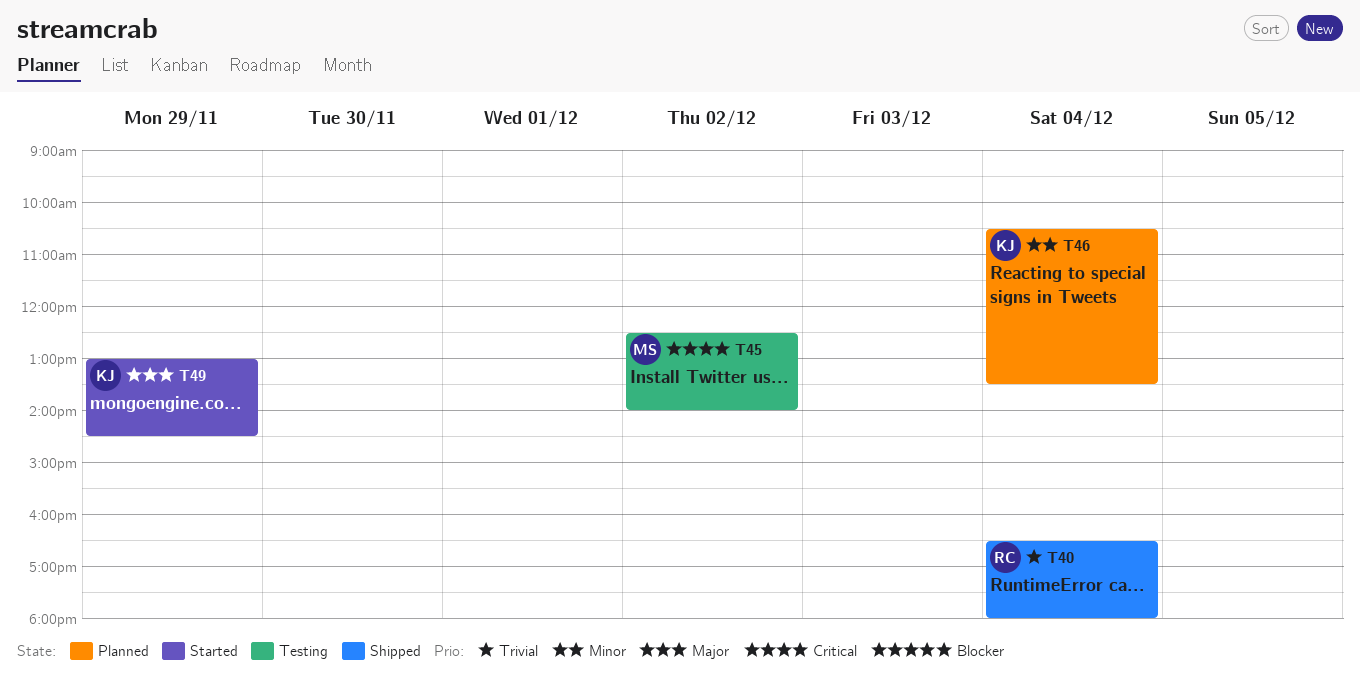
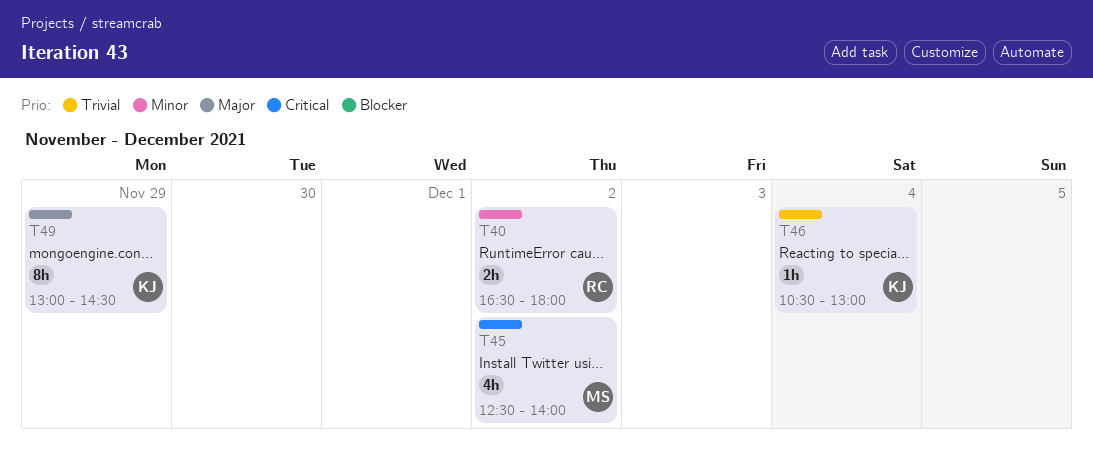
T40, priority: Trivial -> Minor
T40, day: Dec 4 -> Dec 2
T46, priority: Minor -> Trivial
T46, ends: 13:30 -> 13:00

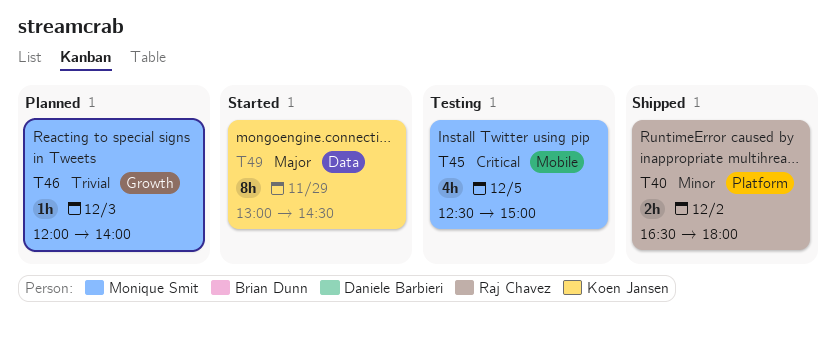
T45, day: Dec 2 -> Dec 5
T45, ends: 14:00 -> 15:00
T46, owner: Koen Jansen -> Monique Smit
T46, day: Dec 4 -> Dec 3
T46, begins: 10:30 -> 12:00
T46, ends: 13:00 -> 14:00

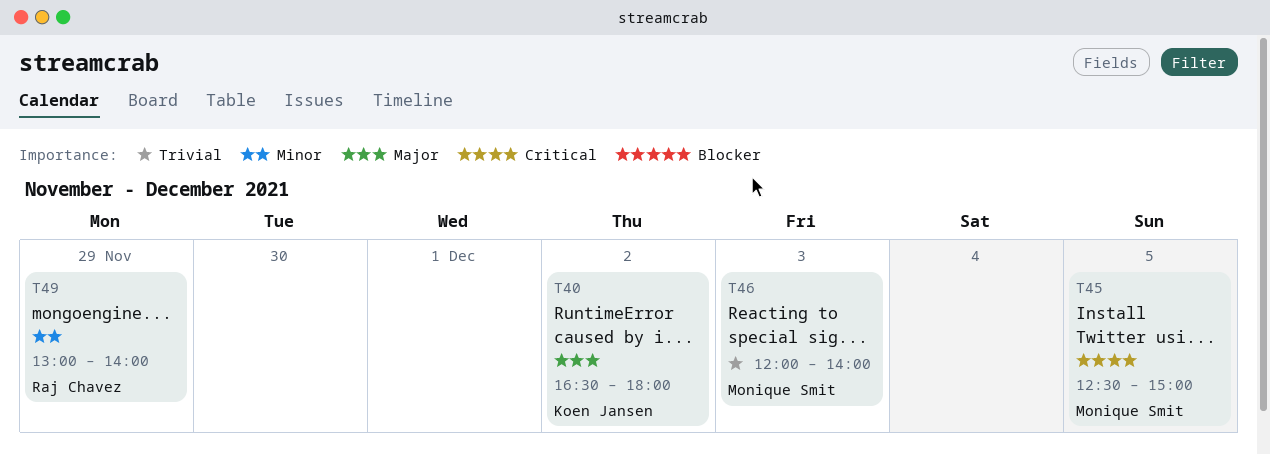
T40, owner: Raj Chavez -> Koen Jansen
T40, priority: Minor -> Major
T49, owner: Koen Jansen -> Raj Chavez
T49, priority: Major -> Minor
T49, ends: 14:30 -> 14:00

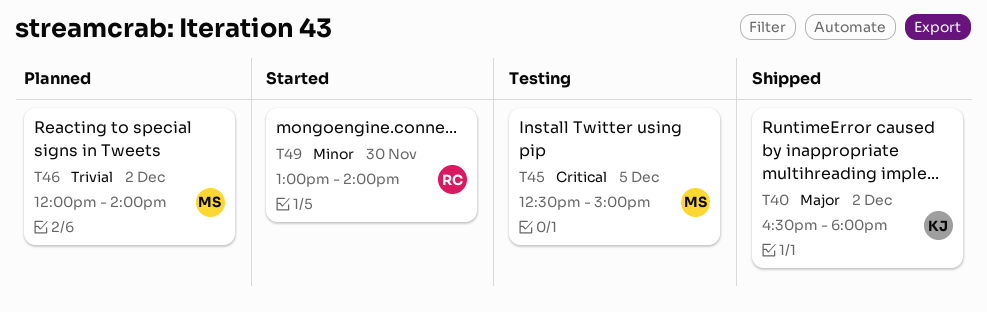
T46, day: Dec 3 -> Dec 2
T49, day: Nov 29 -> Nov 30

